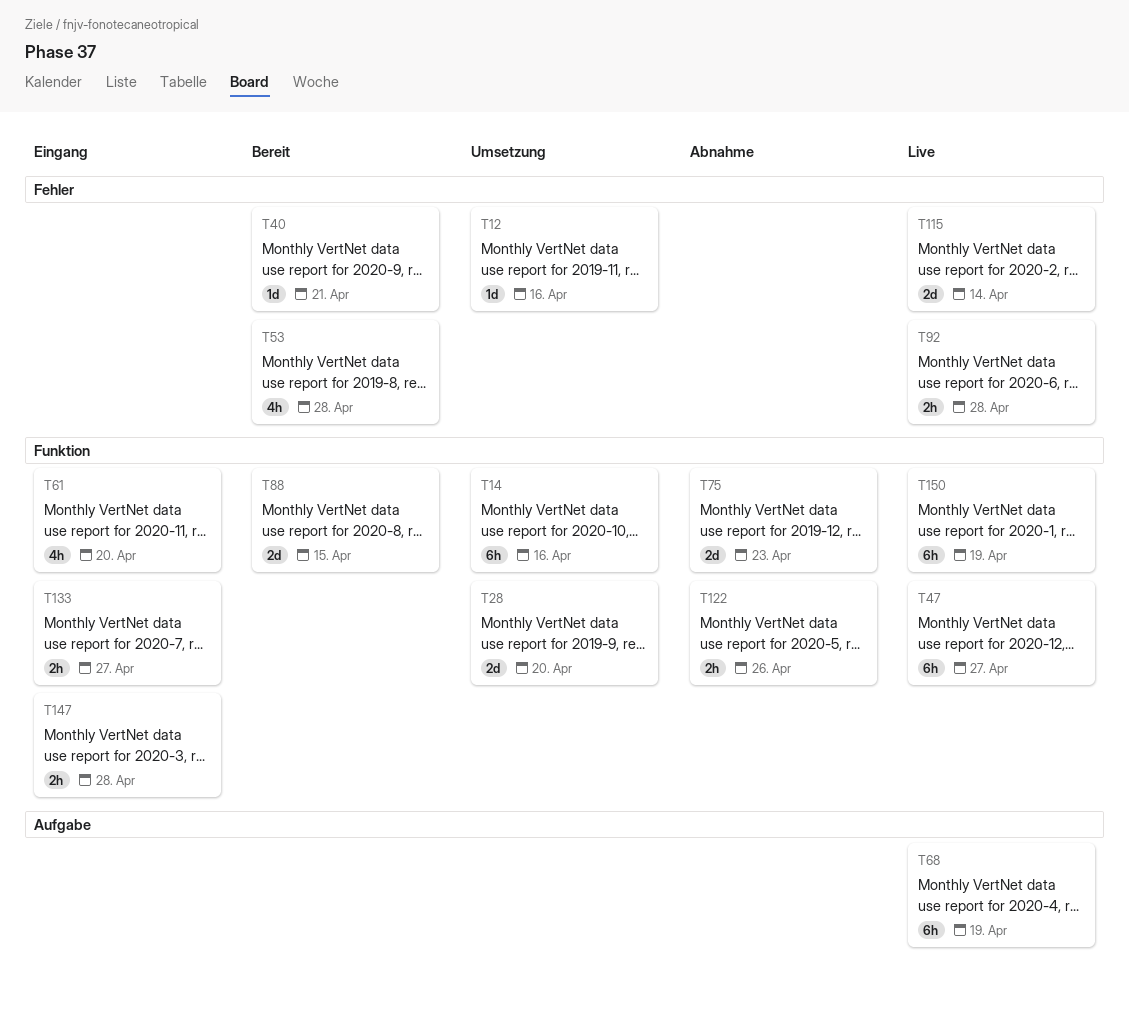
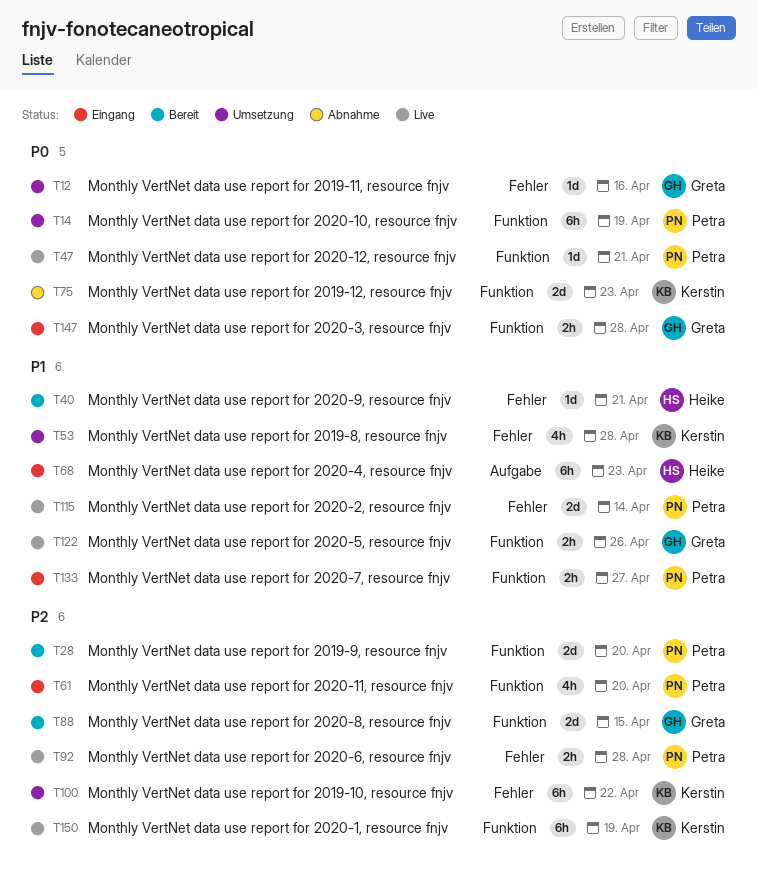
T14, due: Apr 16 -> Apr 19
T28, status: Umsetzung -> Bereit
T47, estimate: 6h -> 1d
T47, due: Apr 27 -> Apr 21
T53, status: Bereit -> Umsetzung
T68, status: Live -> Eingang
T68, due: Apr 19 -> Apr 23
T100: none -> present
T122, status: Abnahme -> Live

